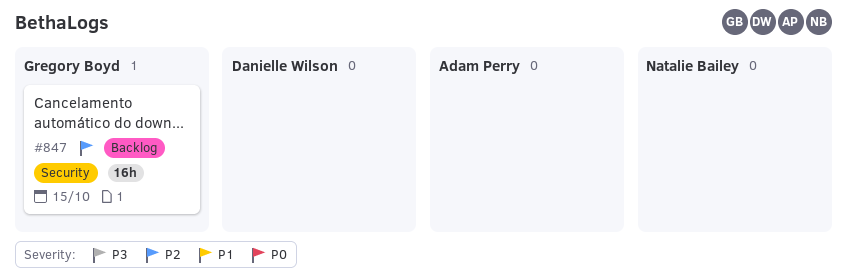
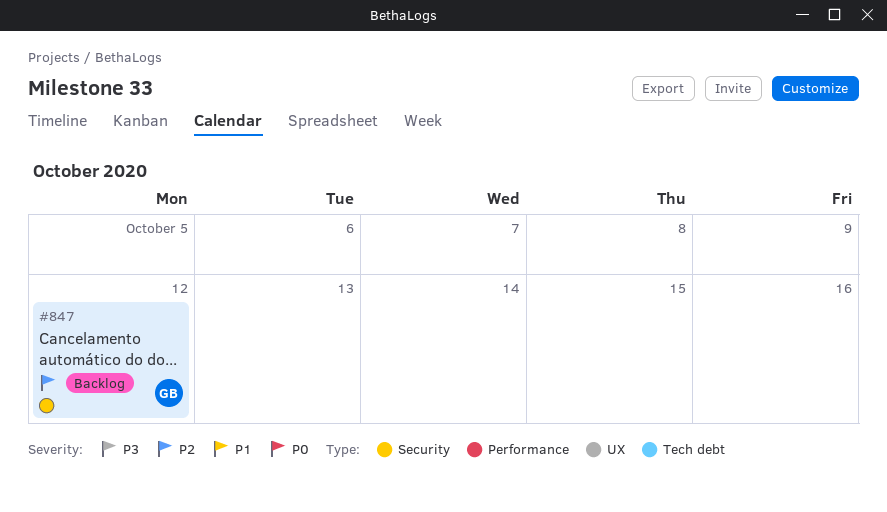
#847, due: Oct 15 -> Oct 12

